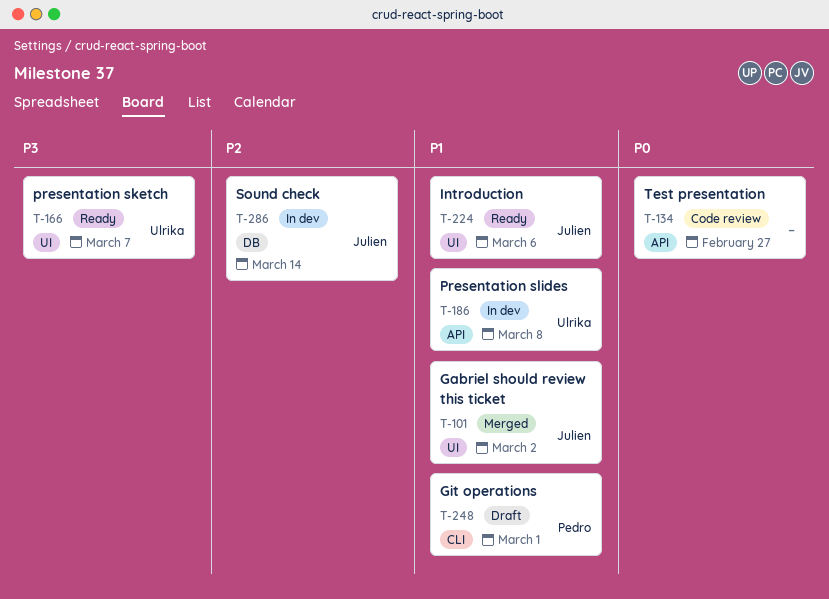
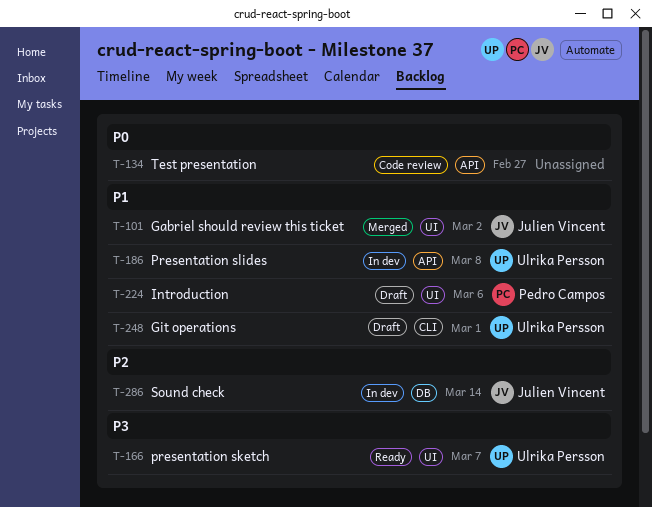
T-224, status: Ready -> Draft
T-224, owner: Julien Vincent -> Pedro Campos
T-248, owner: Pedro Campos -> Ulrika Persson

